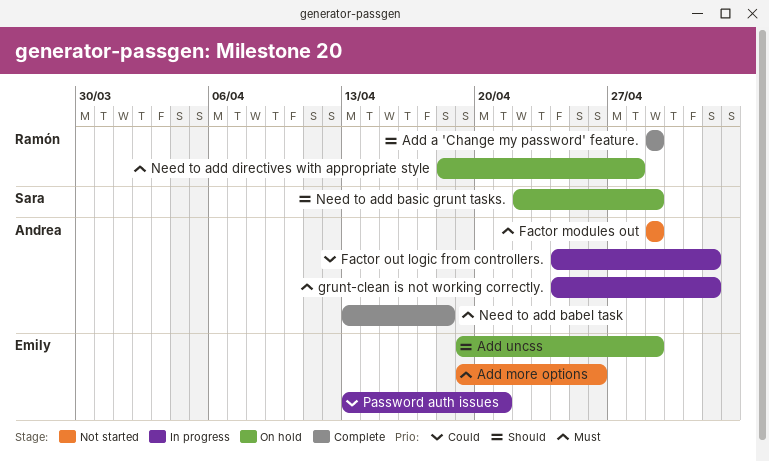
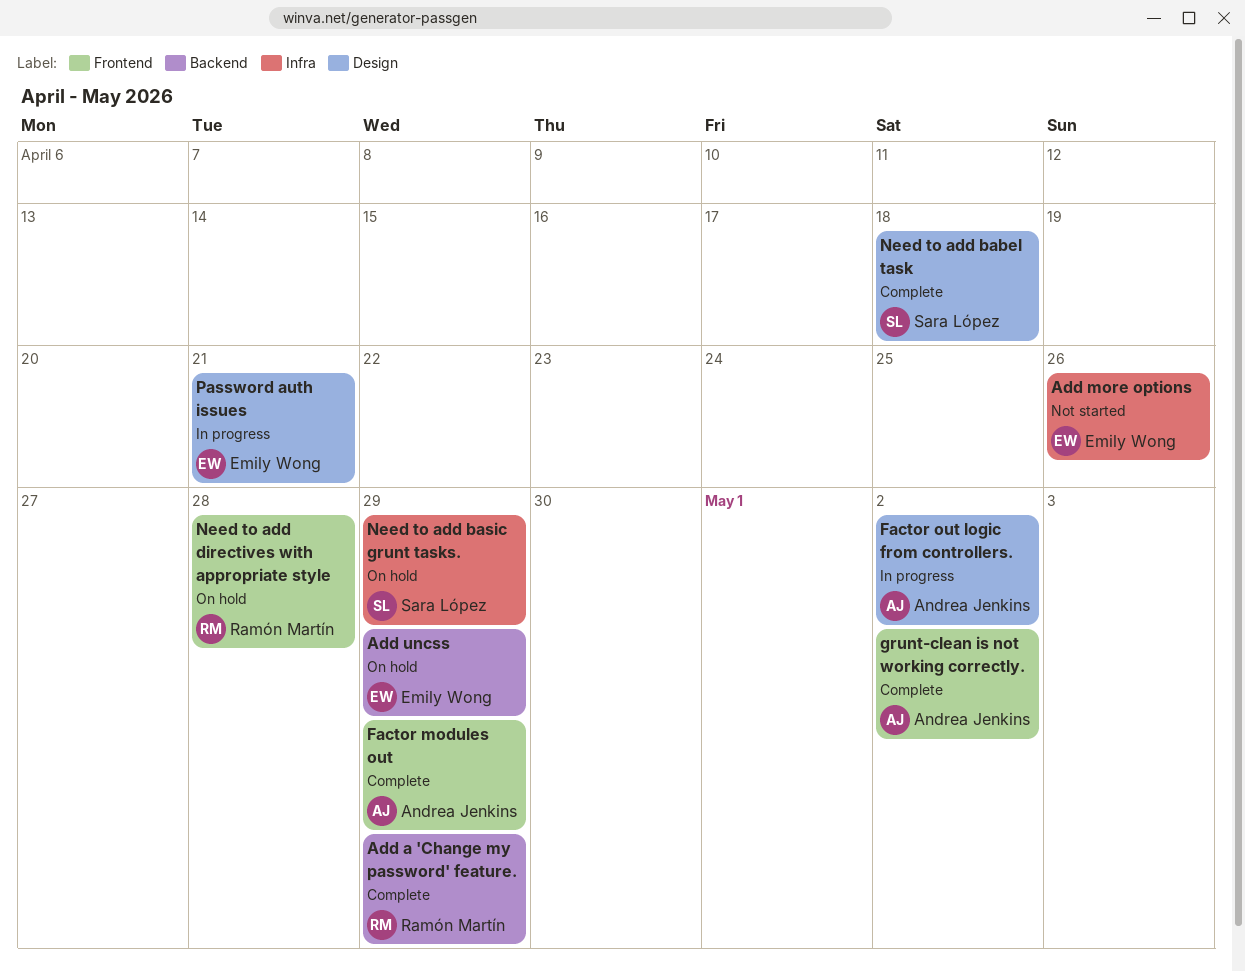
Factor modules out, status: Not started -> Complete
grunt-clean is not working correctly., status: In progress -> Complete
Need to add babel task, owner: Andrea Jenkins -> Sara López

